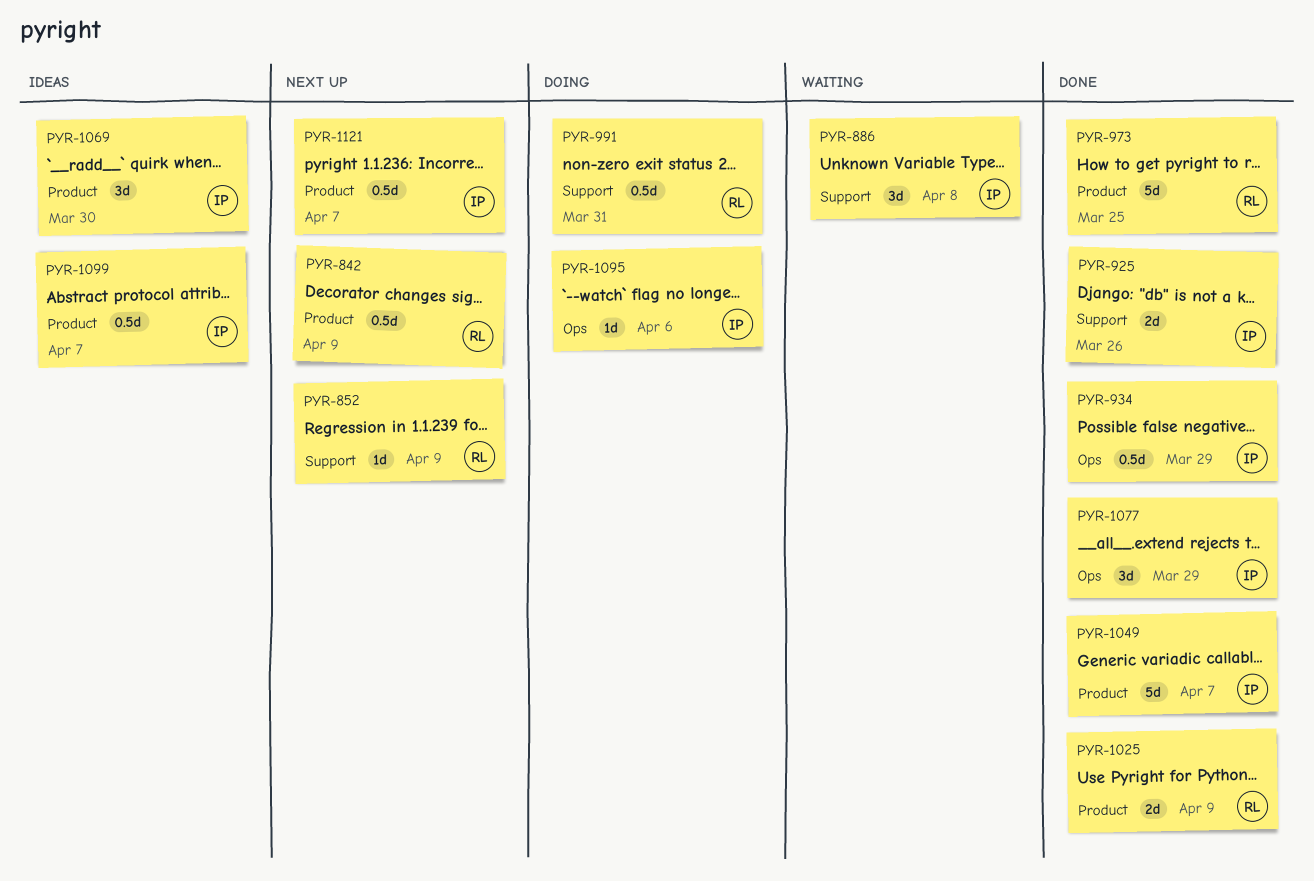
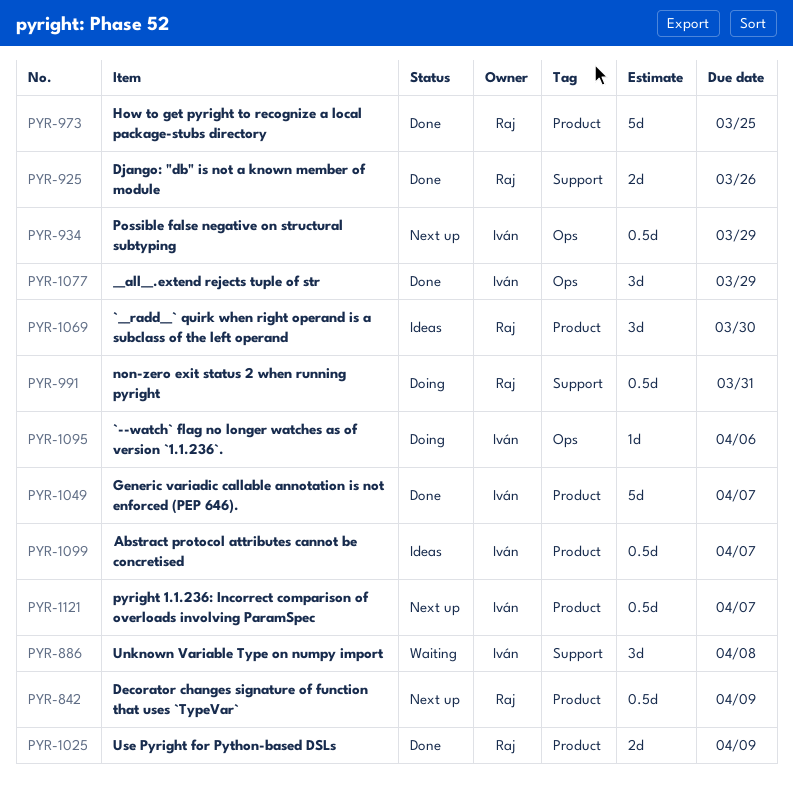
PYR-852: present -> none
PYR-925, owner: Iván -> Raj
PYR-934, status: Done -> Next up
PYR-1069, owner: Iván -> Raj

